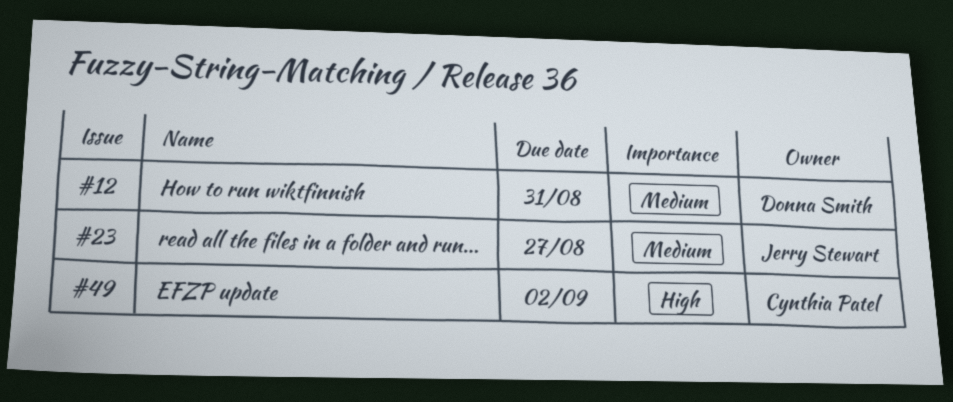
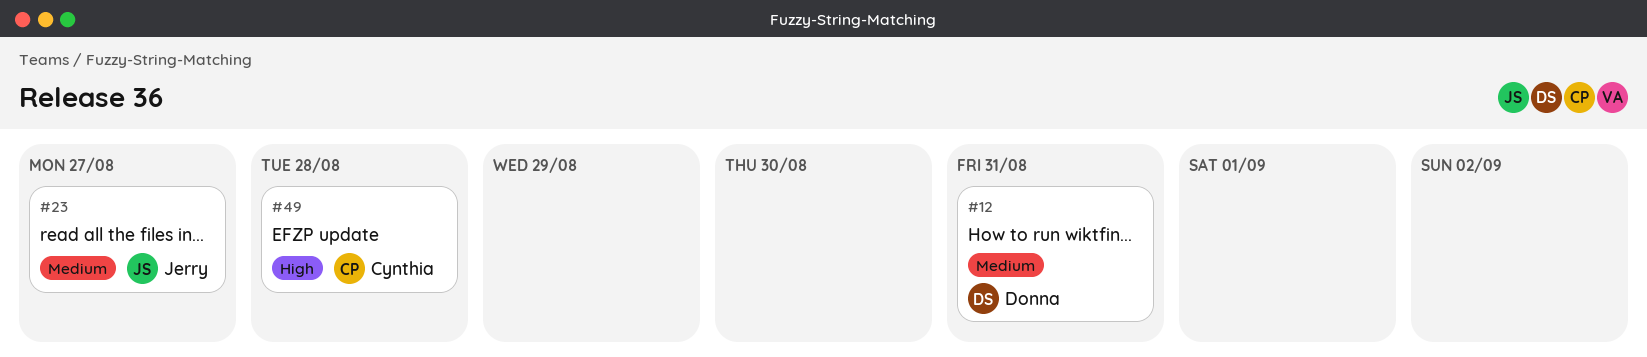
#49, due: Sep 2 -> Aug 28

